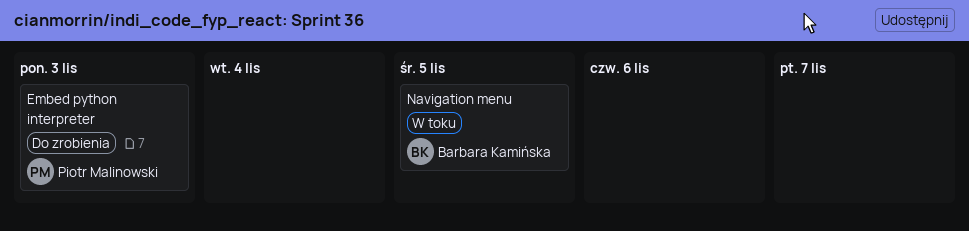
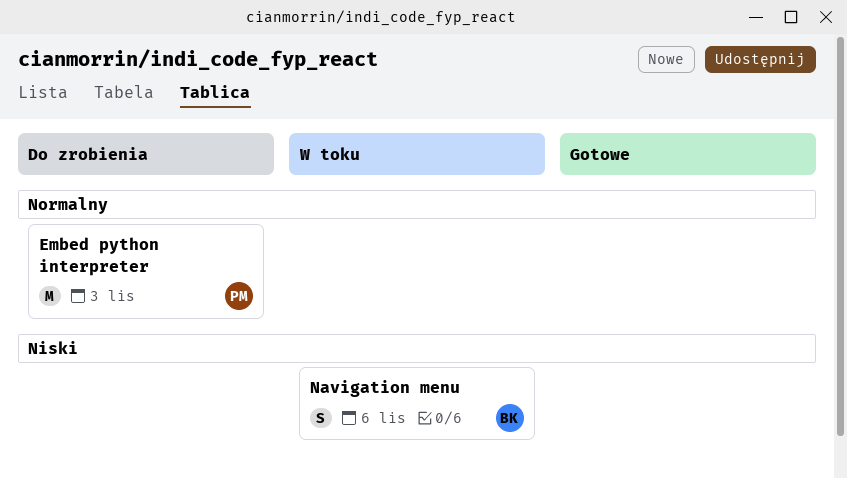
Navigation menu, due: Nov 5 -> Nov 6

